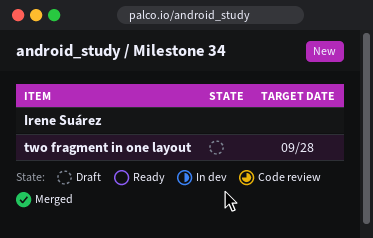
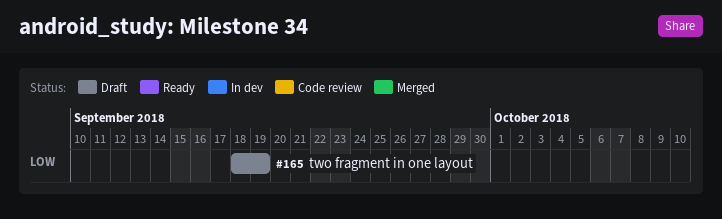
two fragment in one layout, due: Sep 28 -> Sep 19

